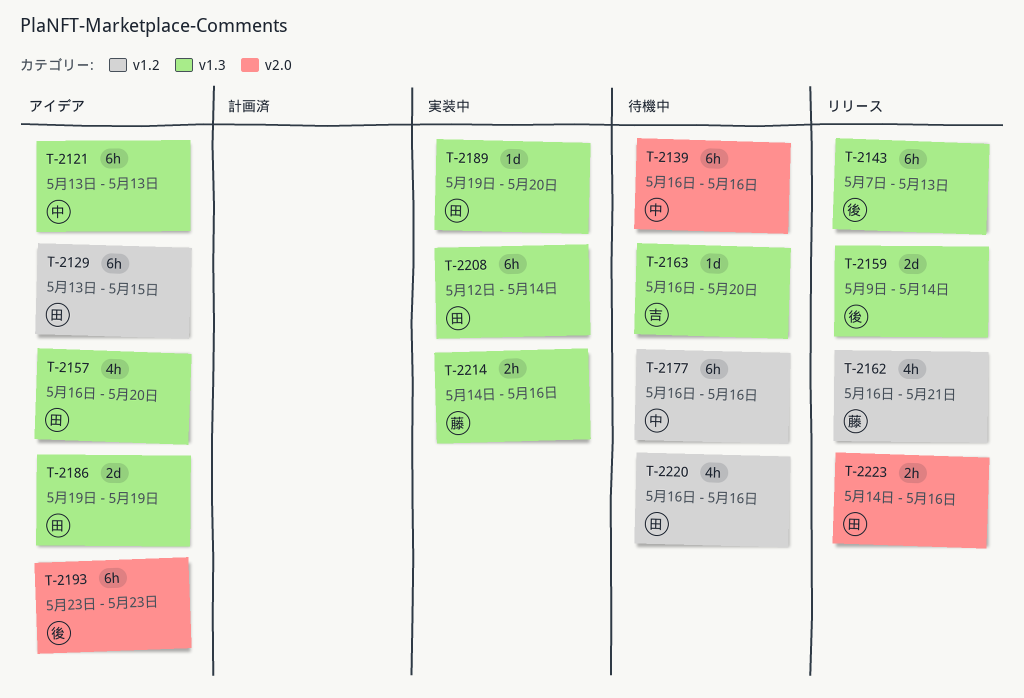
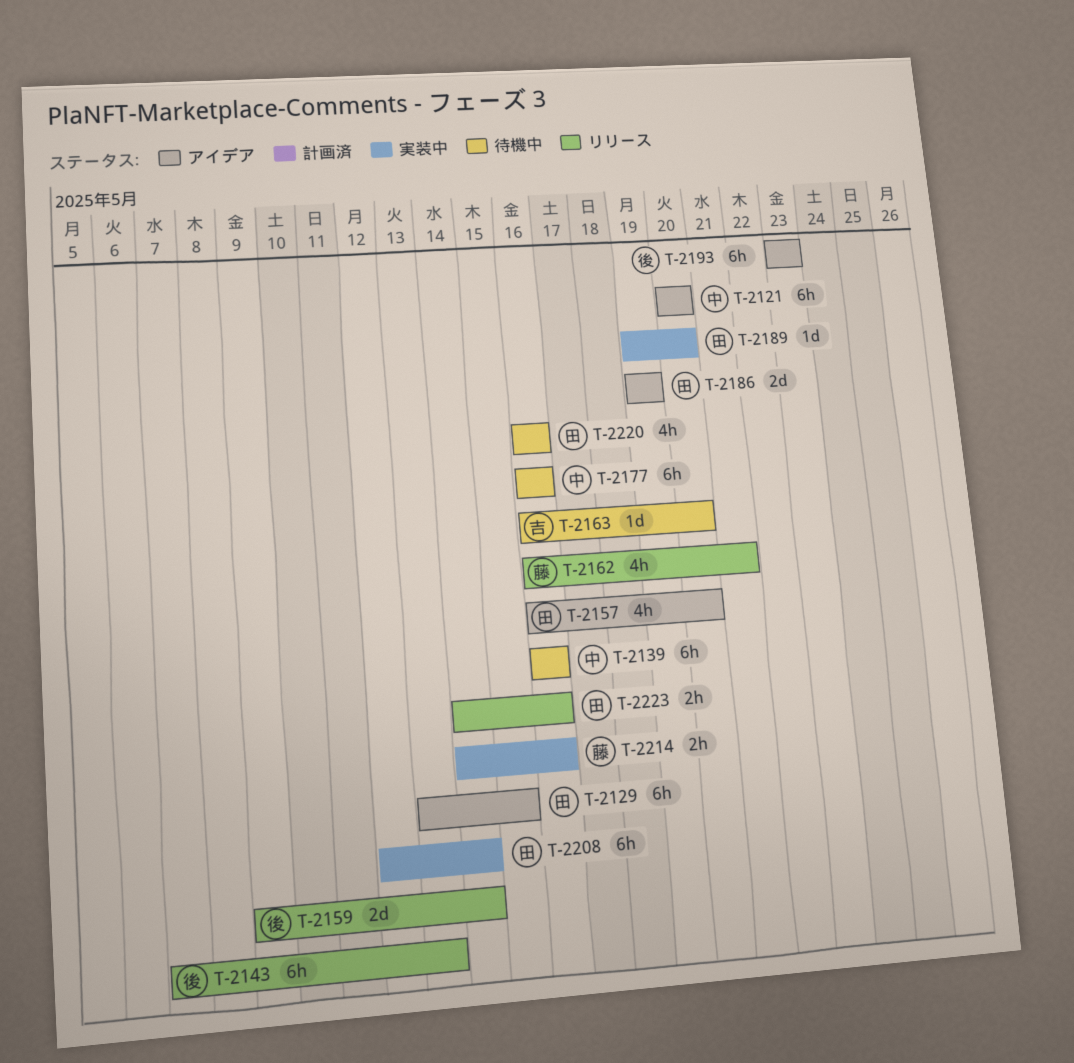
T-2121, start: May 13 -> May 20
T-2121, due: May 13 -> May 20

